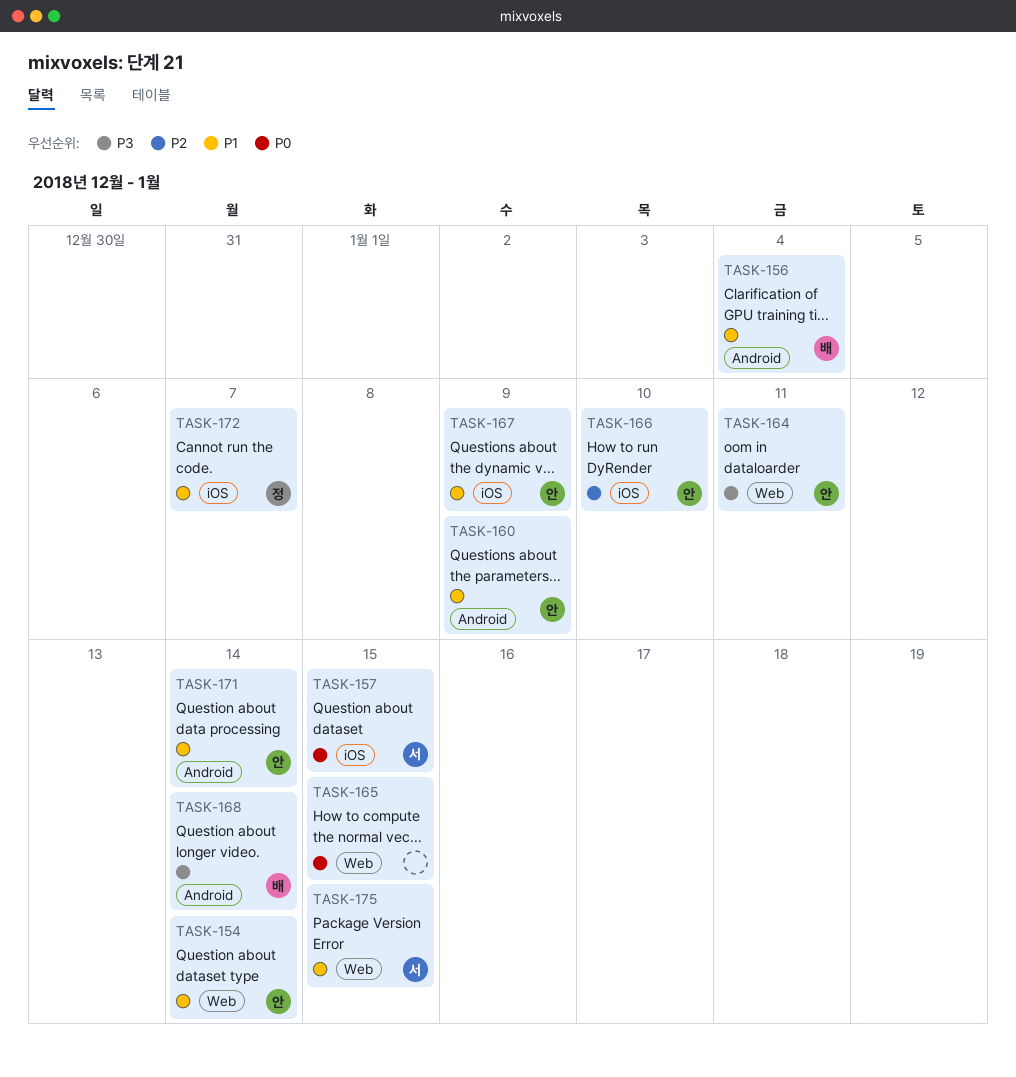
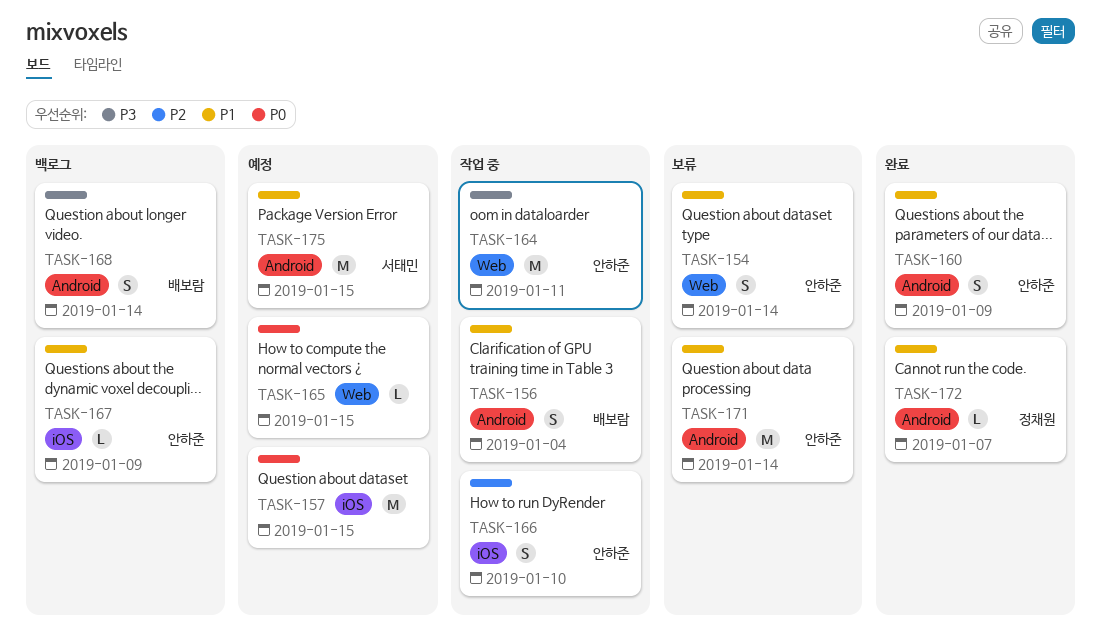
TASK-157, owner: 서태민 -> none
TASK-172, label: iOS -> Android
TASK-175, label: Web -> Android

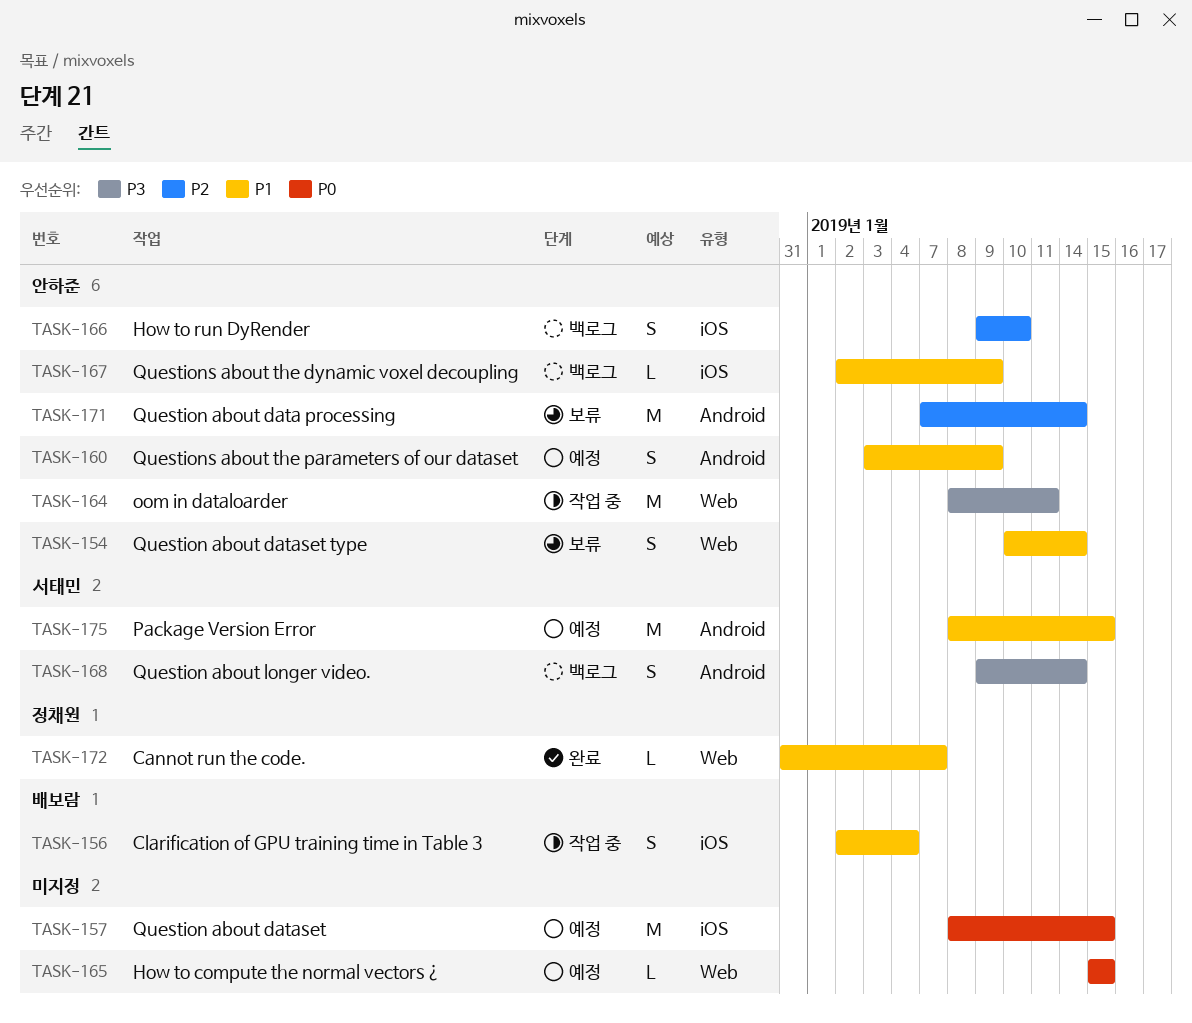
TASK-156, label: Android -> iOS
TASK-160, status: 완료 -> 예정
TASK-166, status: 작업 중 -> 백로그
TASK-168, owner: 배보람 -> 서태민
TASK-171, priority: P1 -> P2
TASK-172, label: Android -> Web

